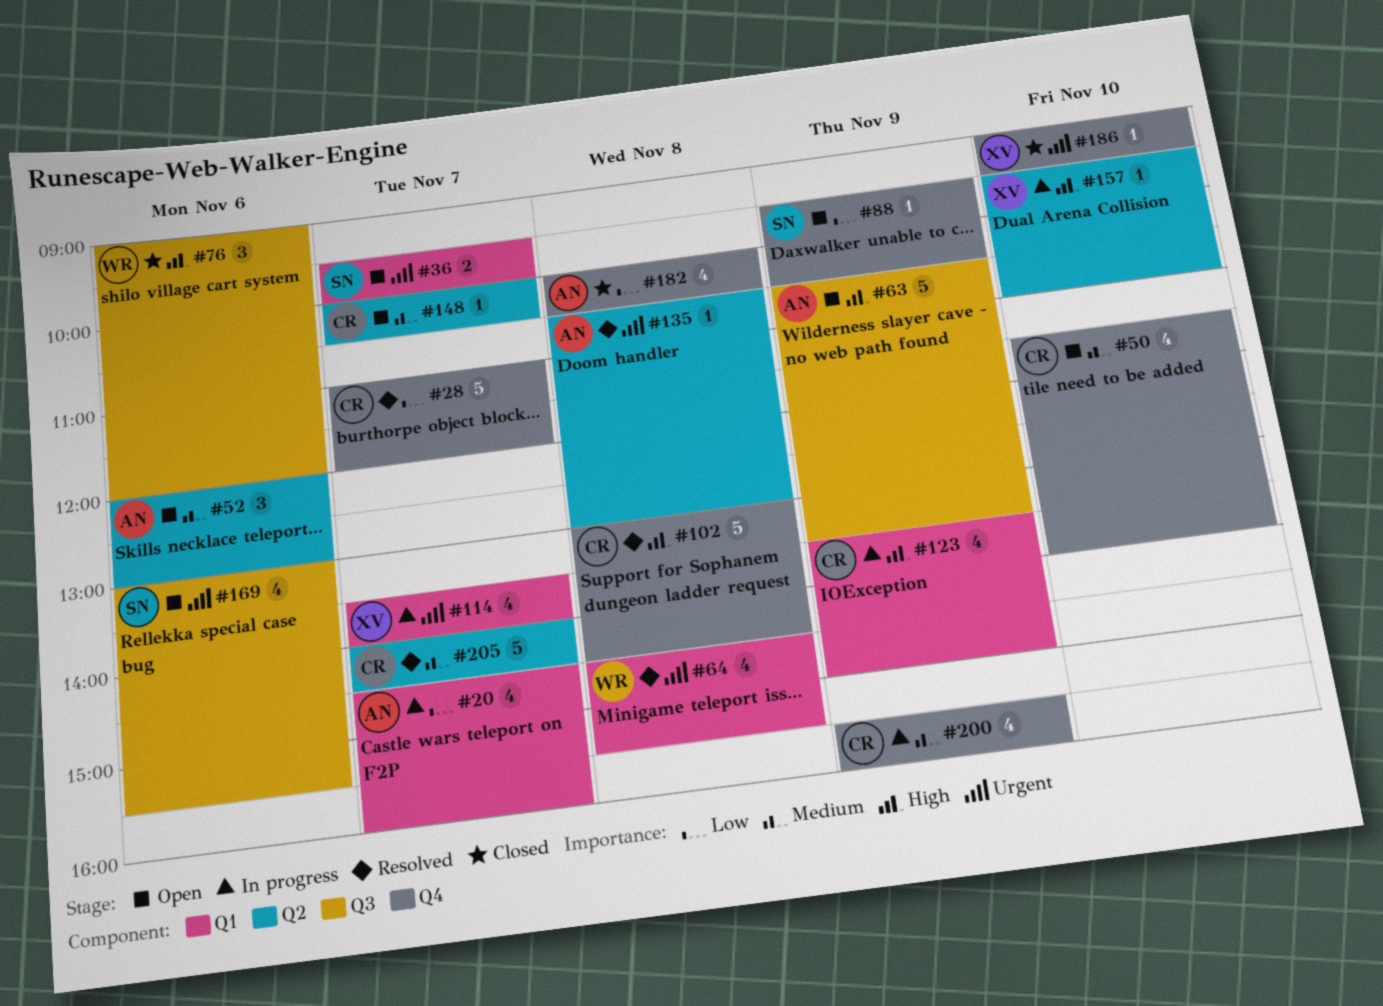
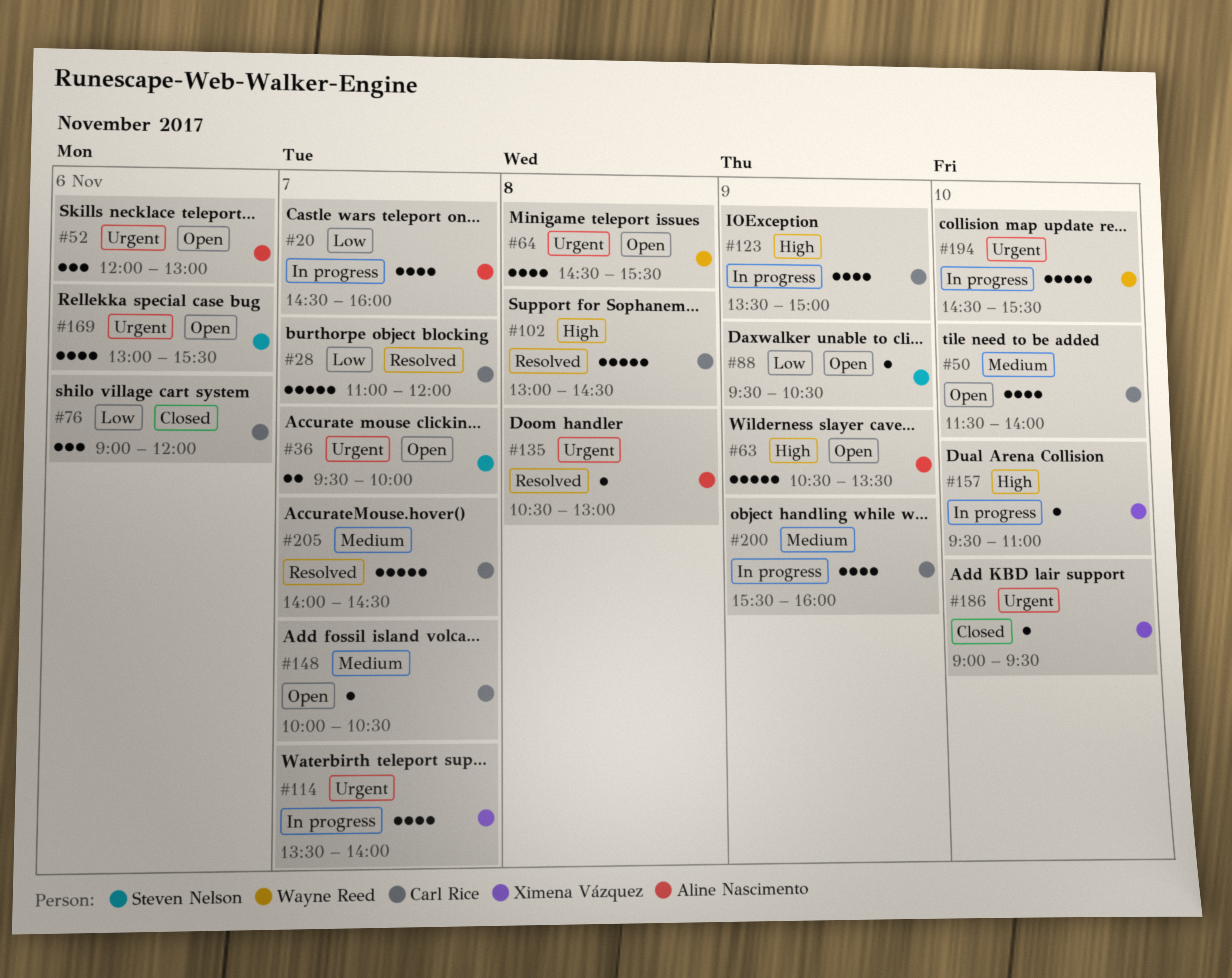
#52, priority: Medium -> Urgent
#64, status: Resolved -> Open
#76, owner: Wayne Reed -> Carl Rice
#76, priority: High -> Low
#182: present -> none
#194: none -> present

